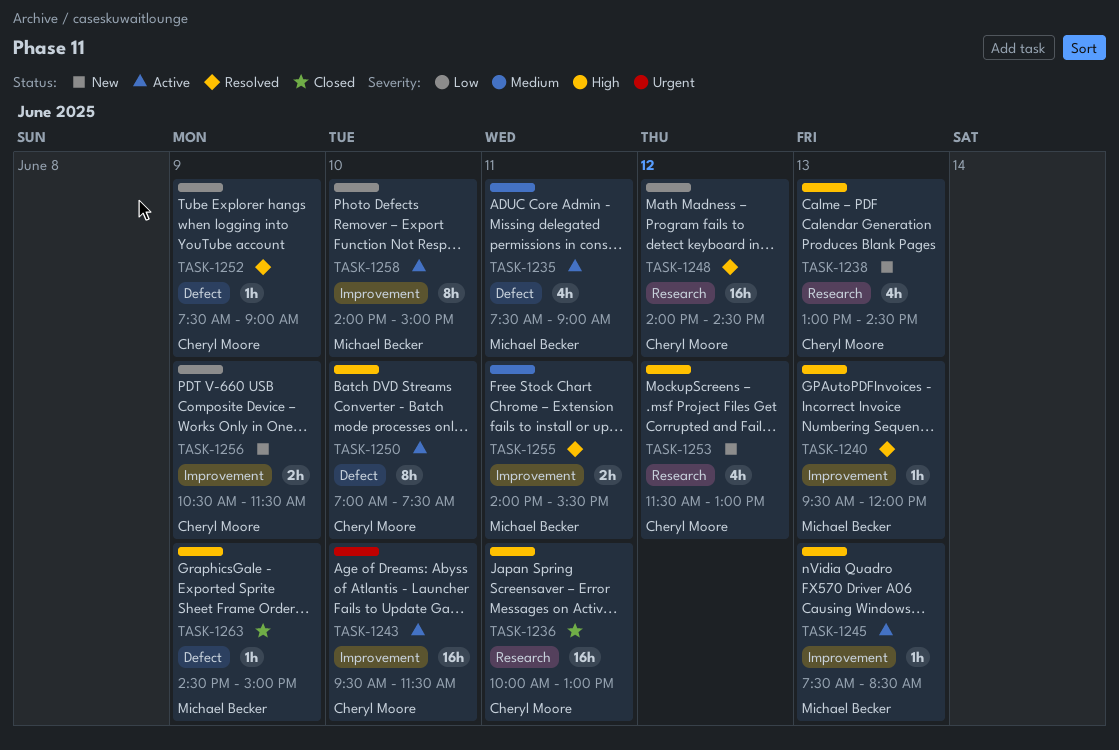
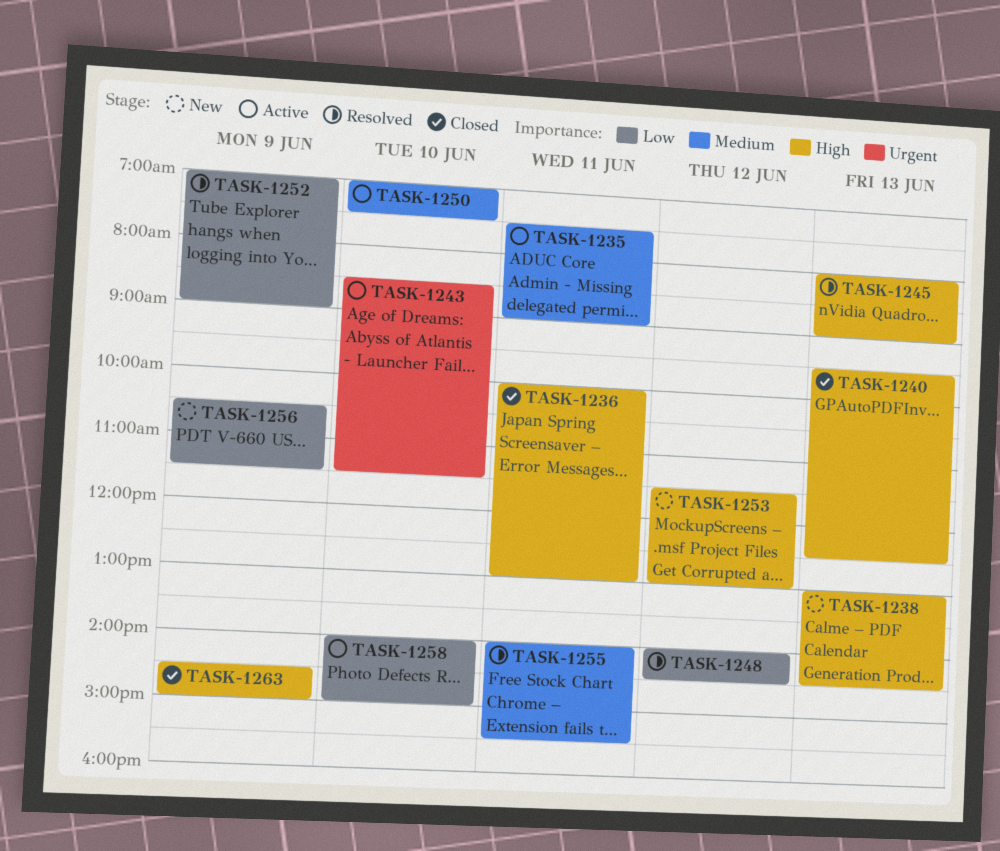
TASK-1240, status: Resolved -> Closed
TASK-1240, ends: 12:00 -> 12:30
TASK-1243, begins: 09:30 -> 08:30
TASK-1245, status: Active -> Resolved
TASK-1245, begins: 07:30 -> 08:00
TASK-1245, ends: 08:30 -> 09:00
TASK-1250, priority: High -> Medium
TASK-1252, begins: 07:30 -> 07:00

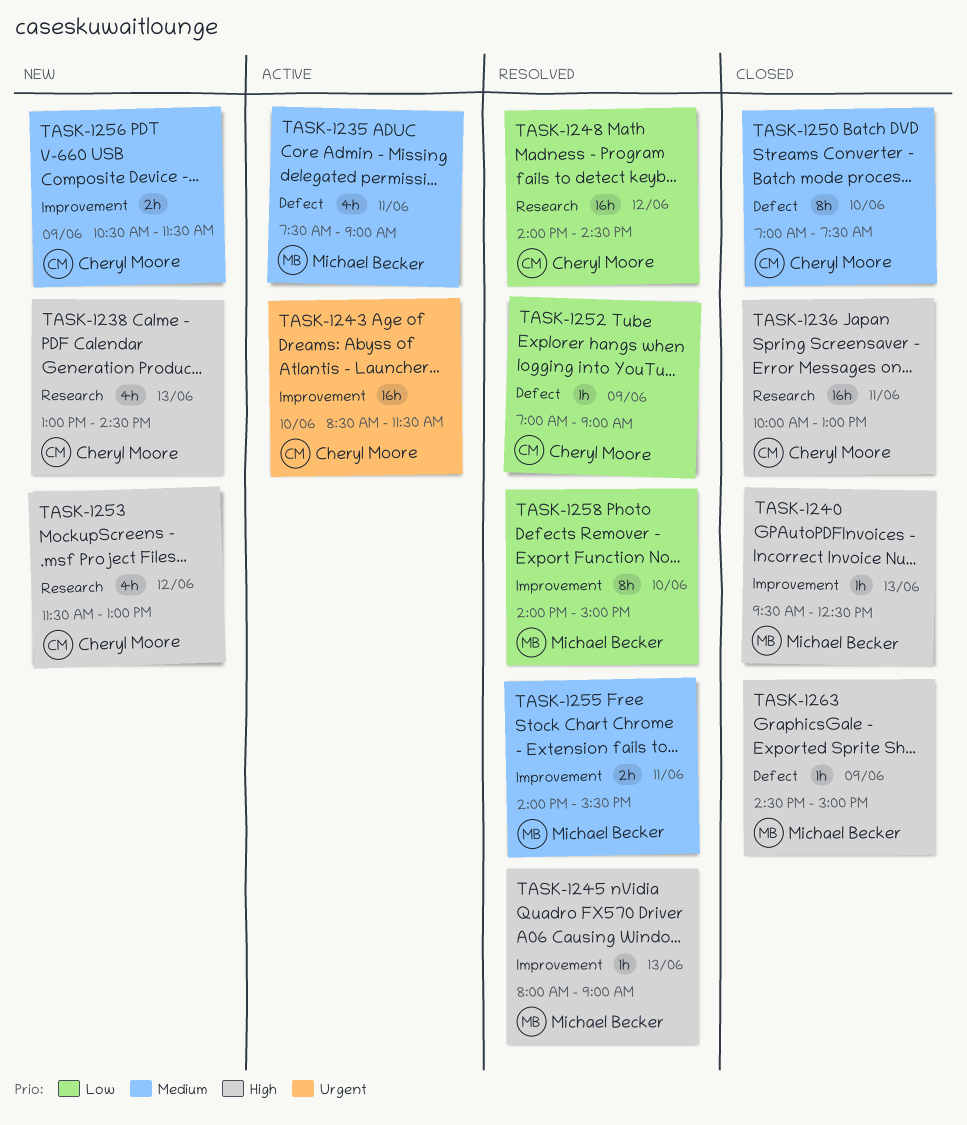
TASK-1250, status: Active -> Closed
TASK-1256, priority: Low -> Medium
TASK-1258, status: Active -> Resolved

